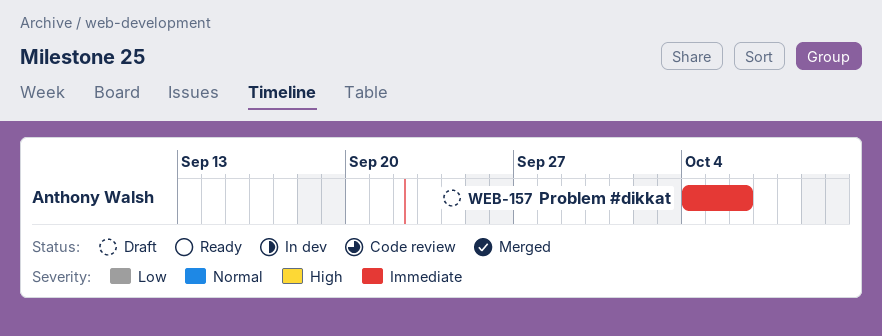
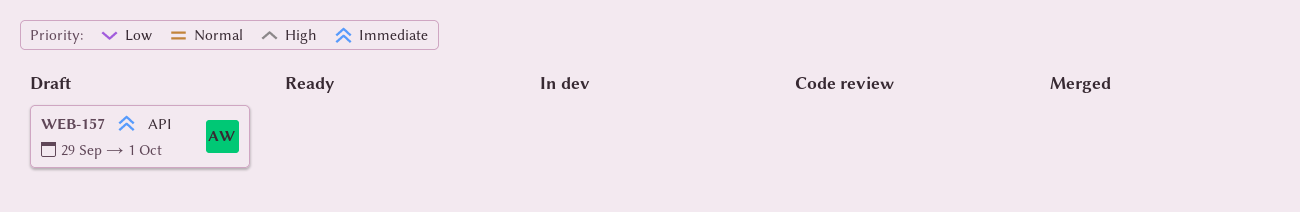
WEB-157, start: Oct 4 -> Sep 29
WEB-157, due: Oct 6 -> Oct 1

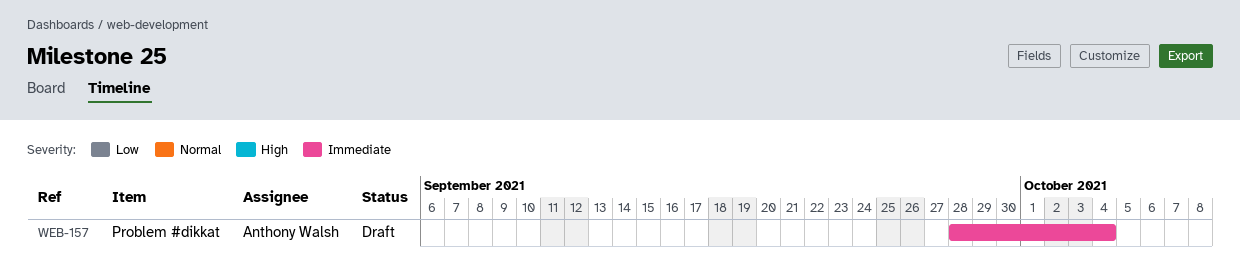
WEB-157, start: Sep 29 -> Sep 28
WEB-157, due: Oct 1 -> Oct 4

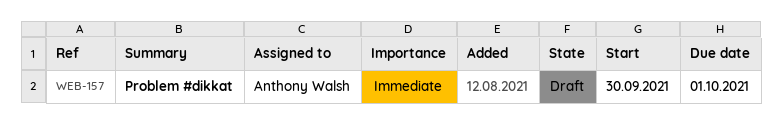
WEB-157, start: Sep 28 -> Sep 30
WEB-157, due: Oct 4 -> Oct 1

